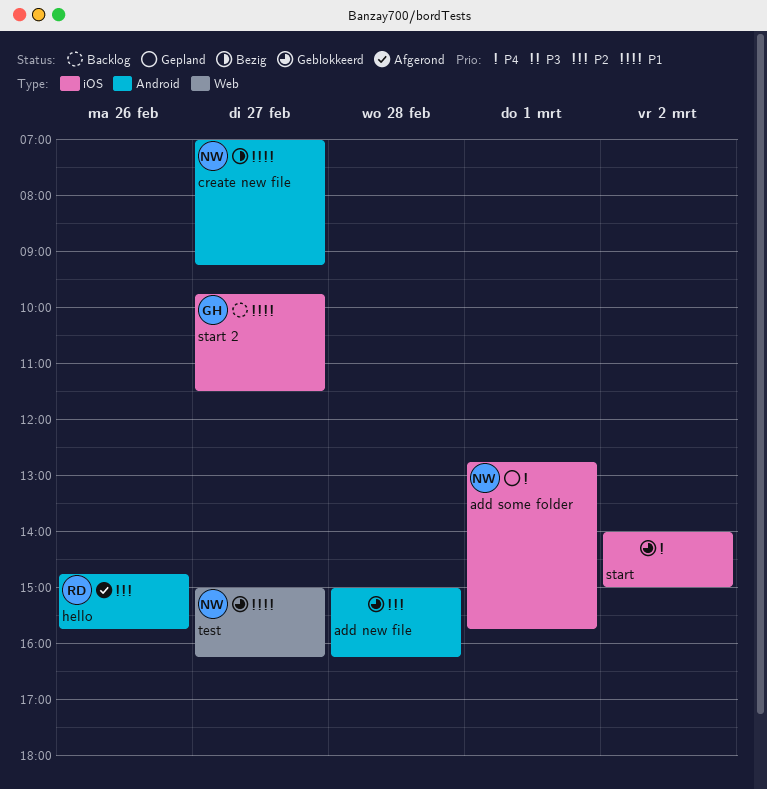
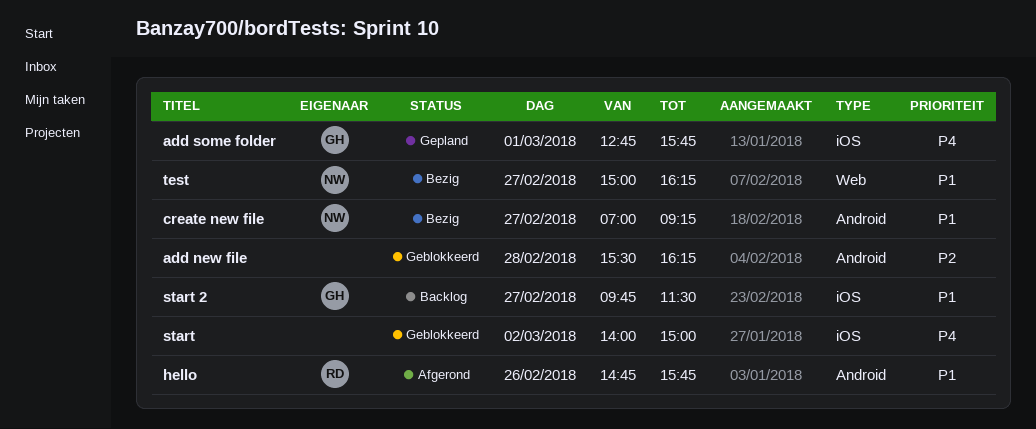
add new file, begins: 15:00 -> 15:30
add some folder, owner: NW -> GH
hello, priority: P2 -> P1
test, status: Geblokkeerd -> Bezig

